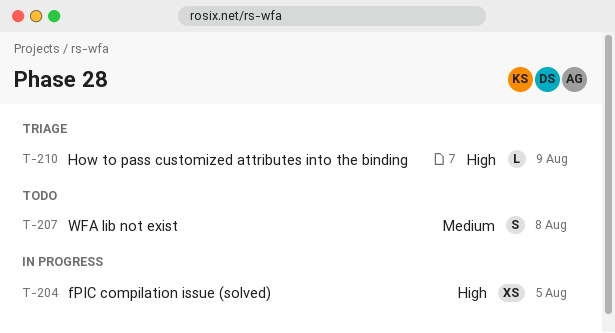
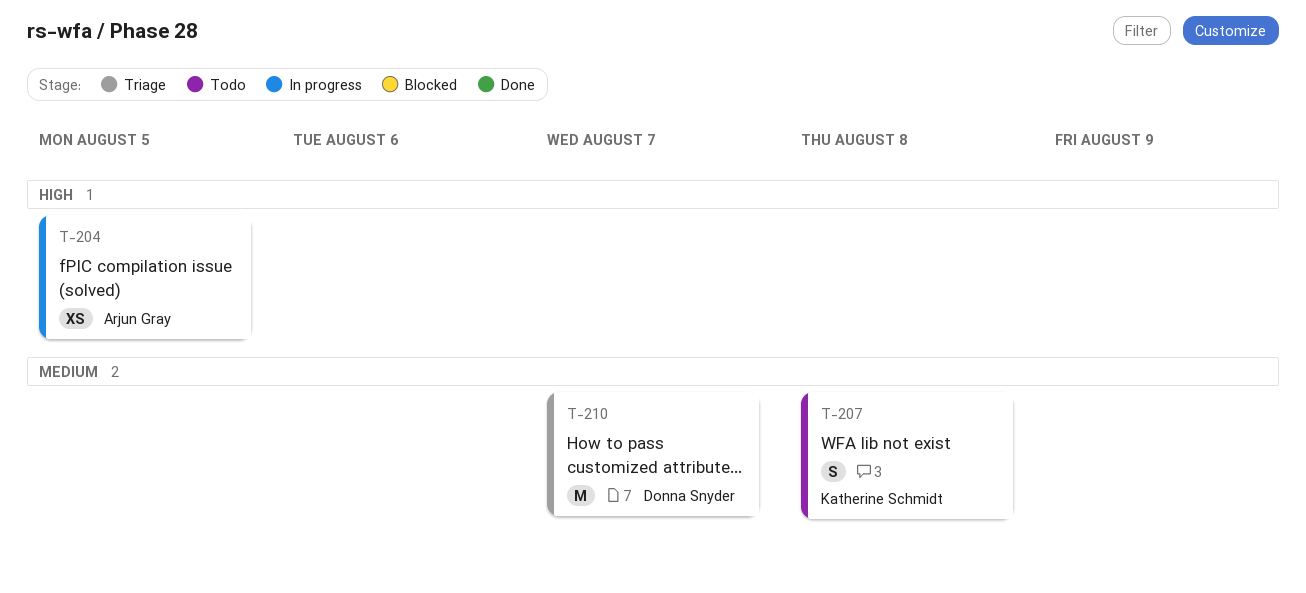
T-210, priority: High -> Medium
T-210, estimate: L -> M
T-210, due: Aug 9 -> Aug 7

